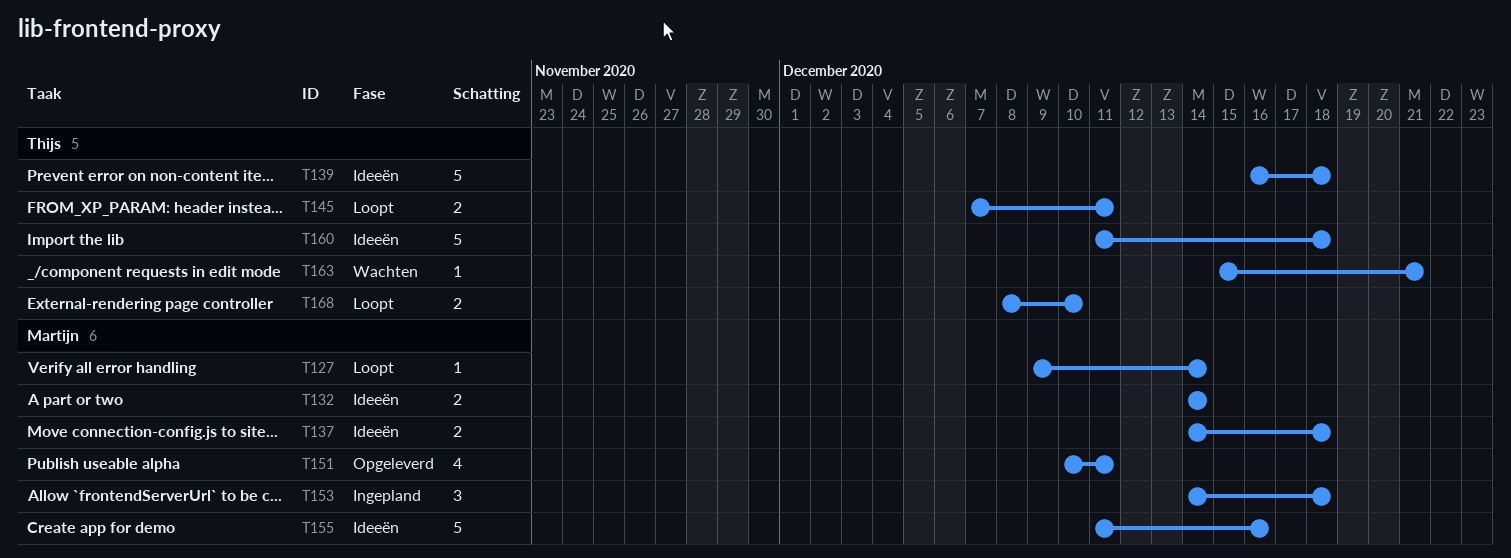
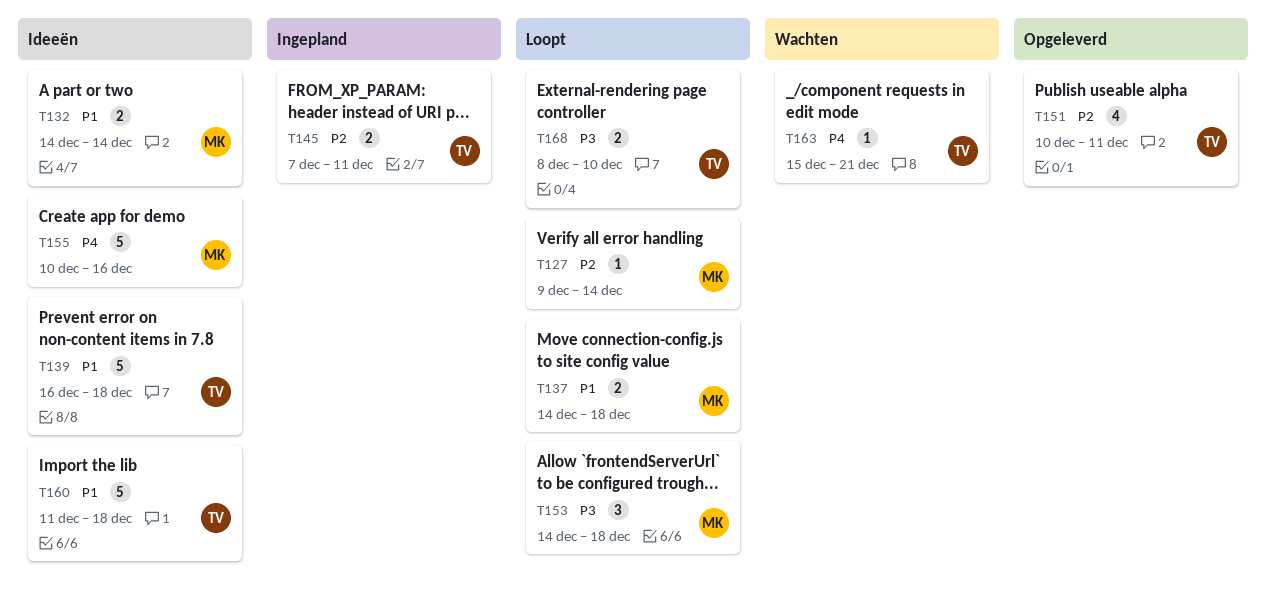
T137, status: Ideeën -> Loopt
T145, status: Loopt -> Ingepland
T151, owner: Martijn -> Thijs
T153, status: Ingepland -> Loopt
T155, start: Dec 11 -> Dec 10

